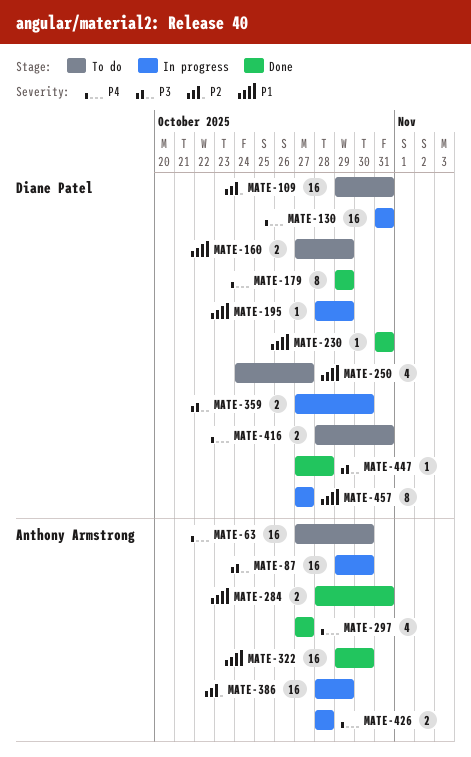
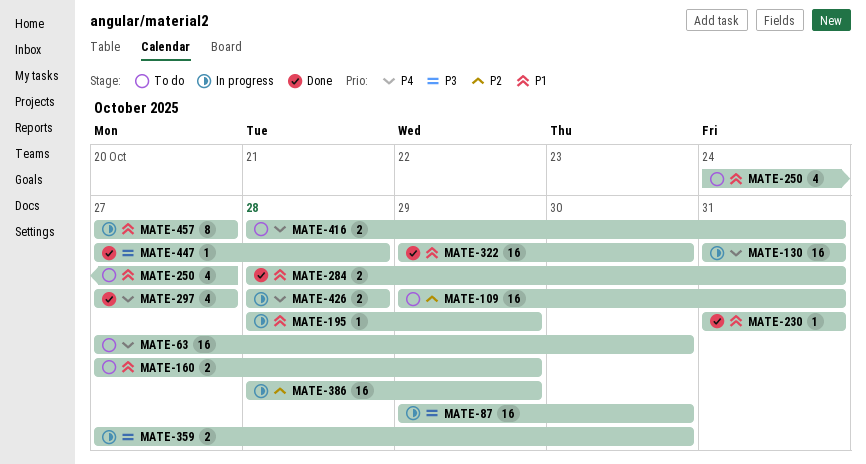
MATE-179: present -> none

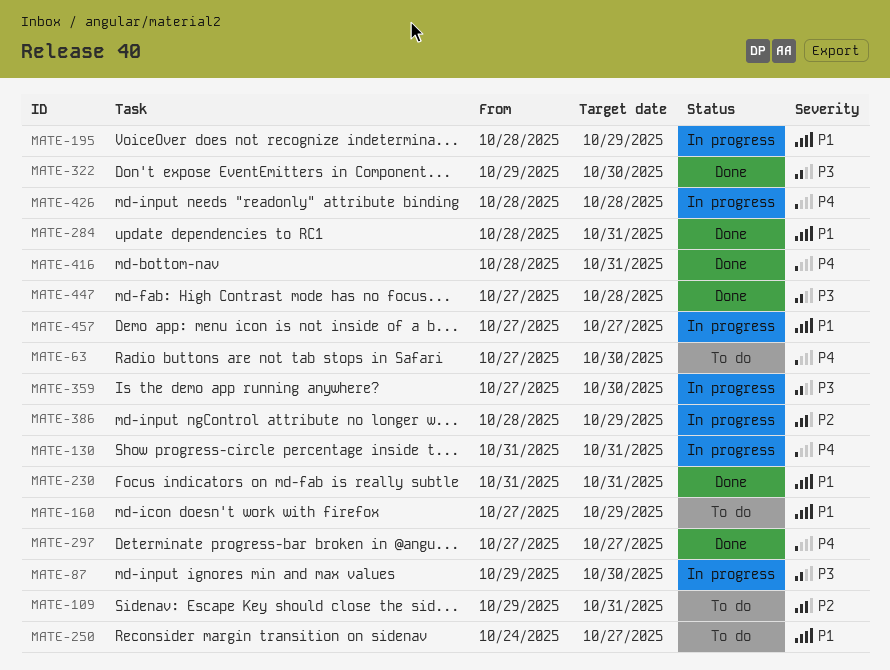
MATE-322, priority: P1 -> P3
MATE-416, status: To do -> Done

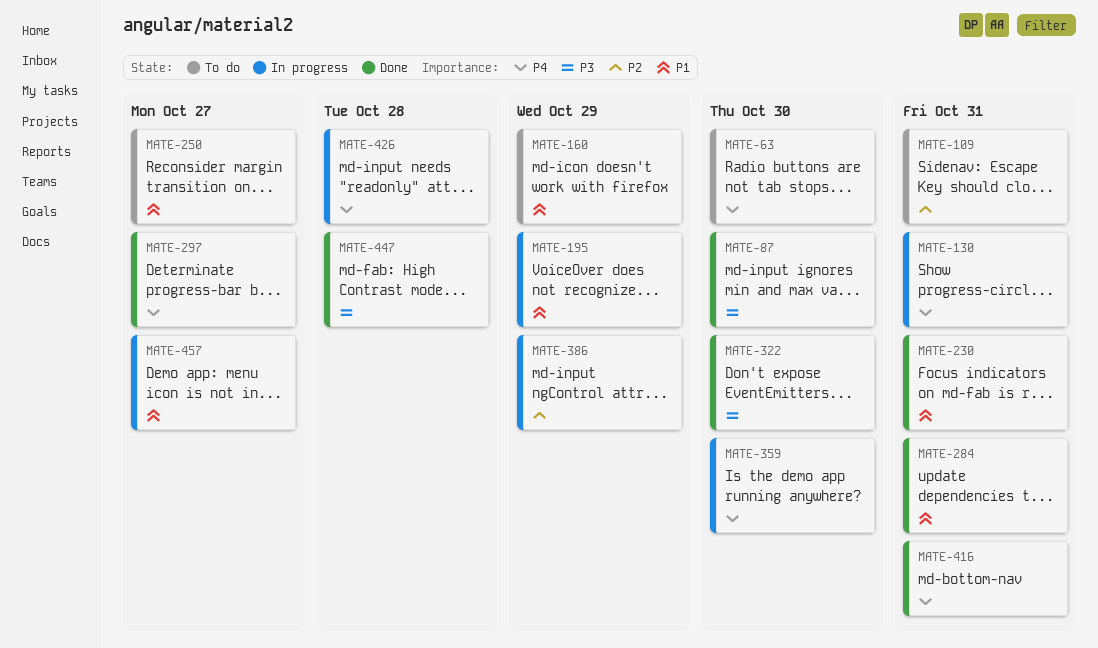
MATE-87, status: In progress -> Done
MATE-359, priority: P3 -> P4

